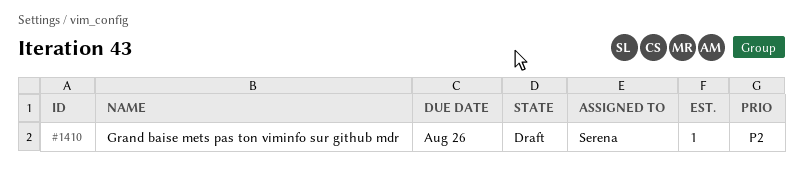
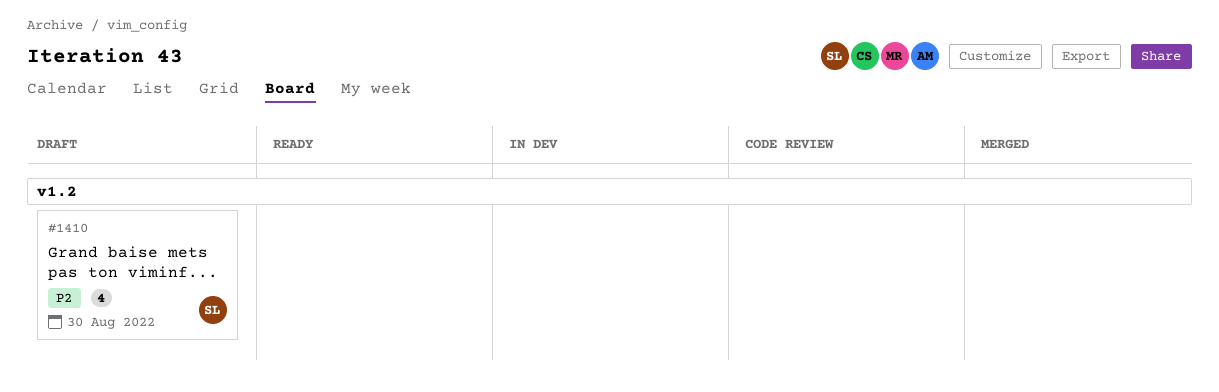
#1410, estimate: 1 -> 4
#1410, due: Aug 26 -> Aug 30

